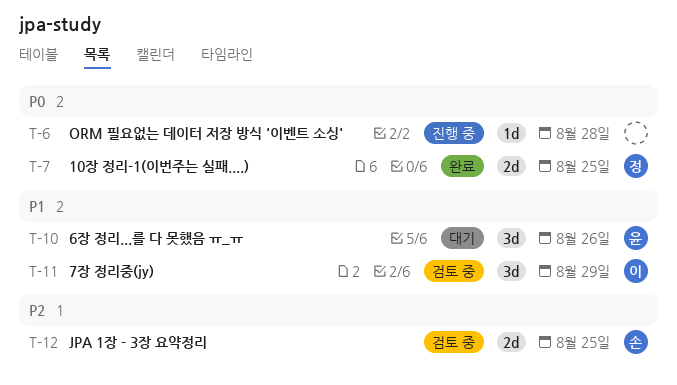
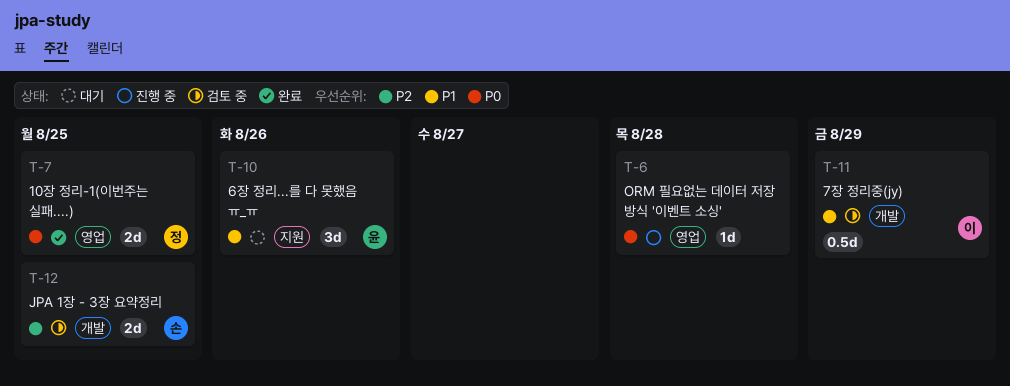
T-11, estimate: 3d -> 0.5d

